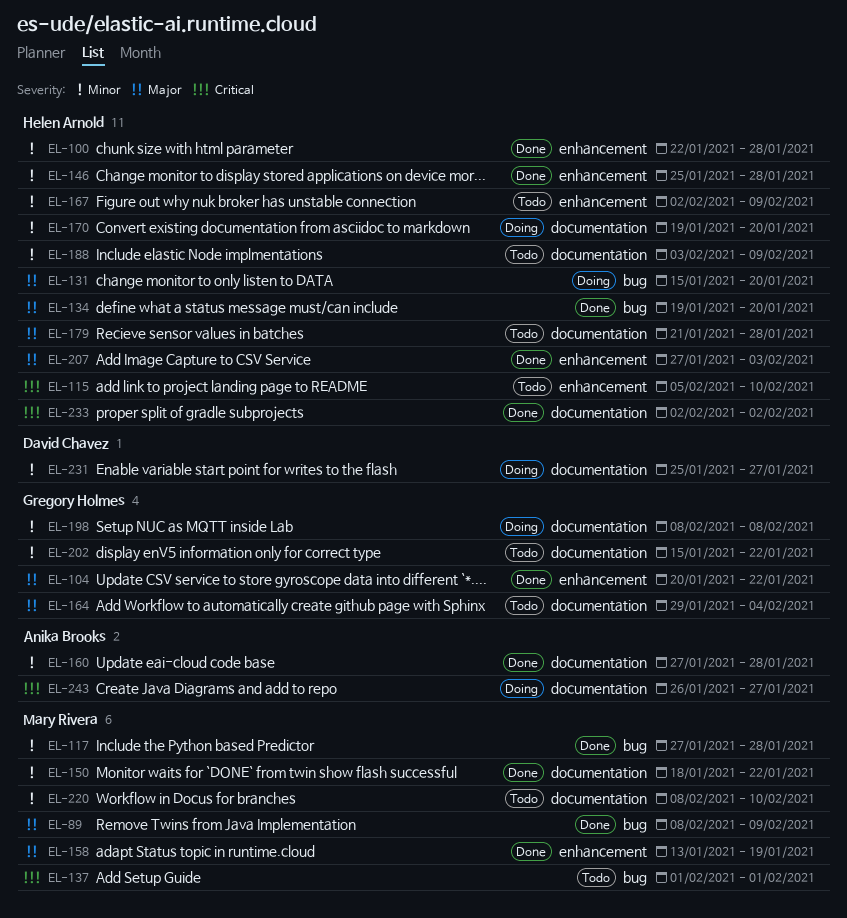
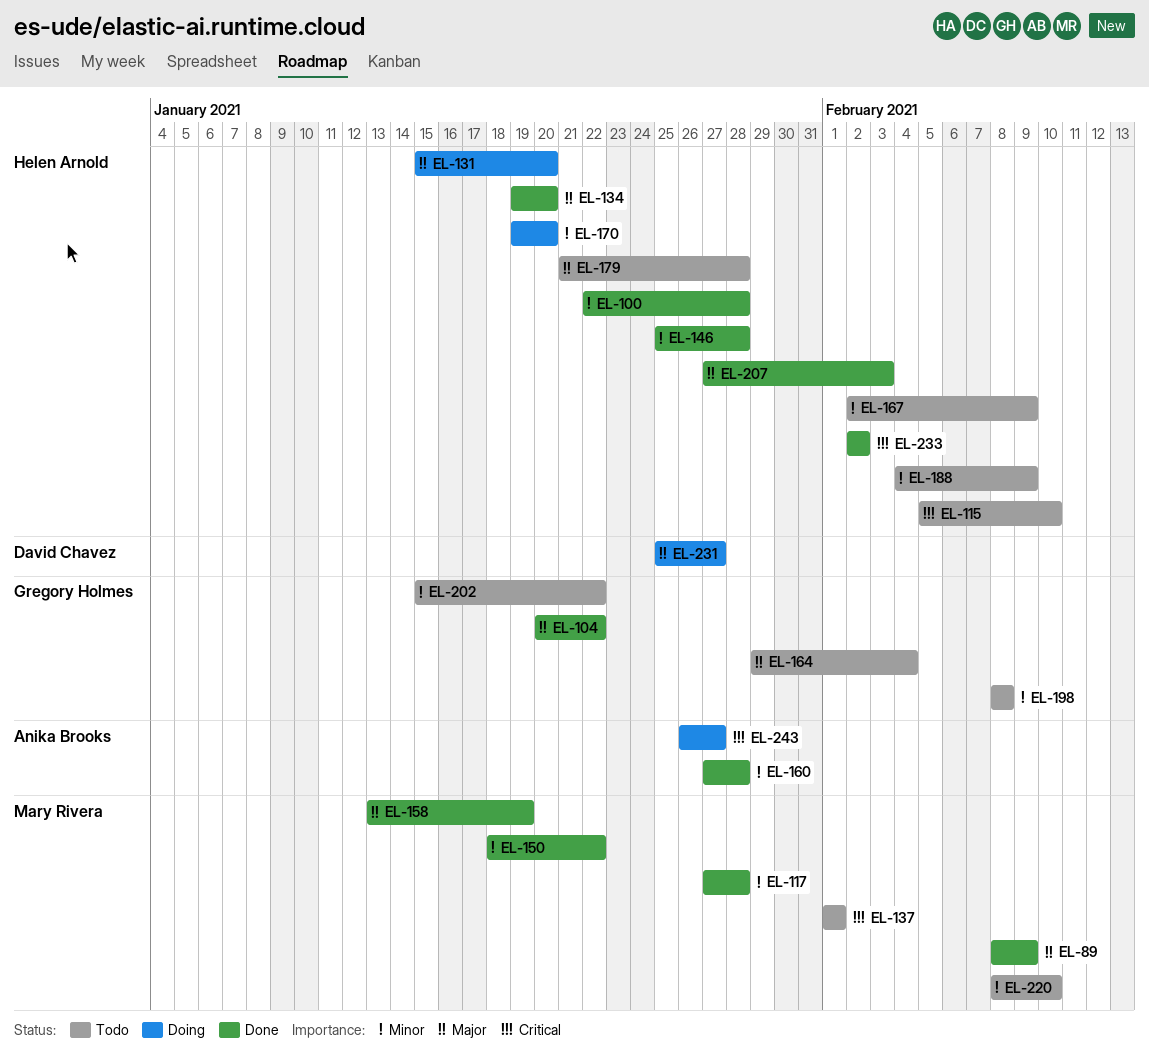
EL-188, start: Feb 3 -> Feb 4
EL-198, status: Doing -> Todo
EL-231, priority: Minor -> Major

